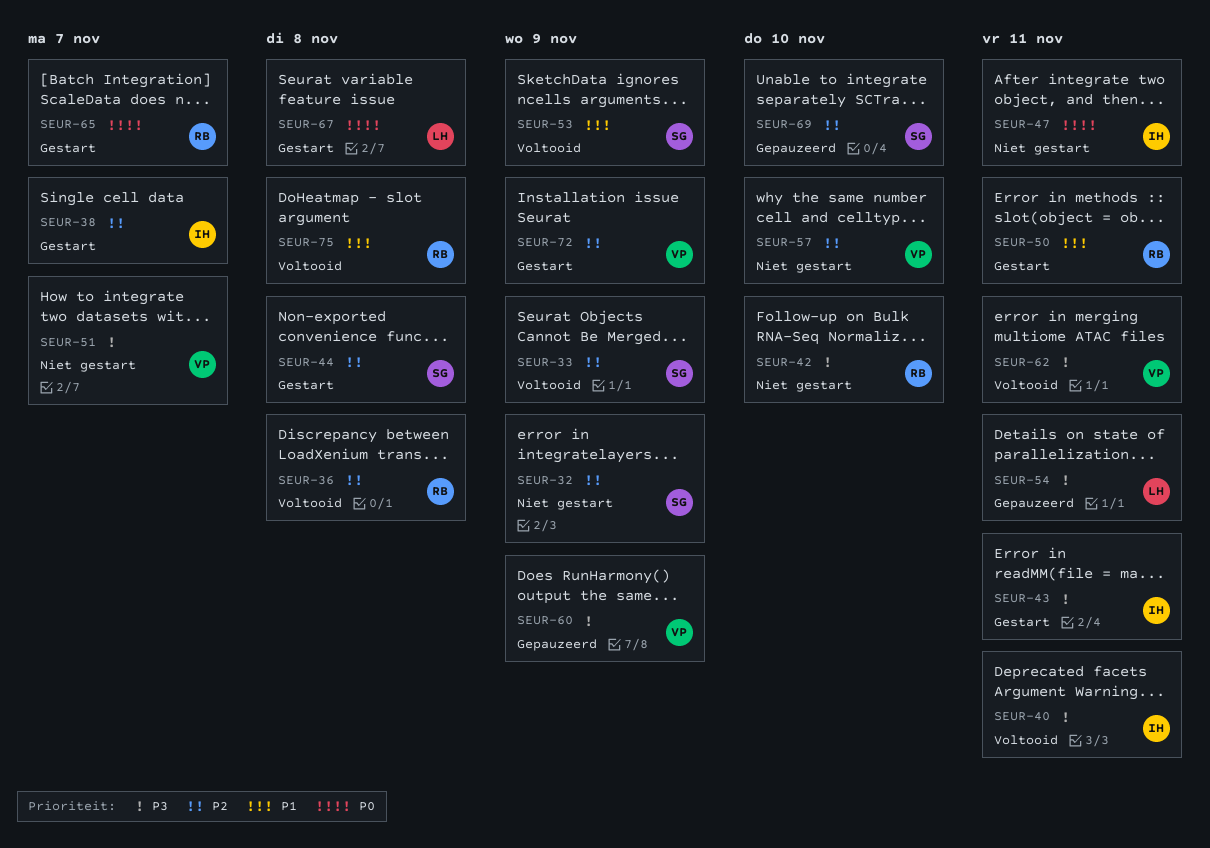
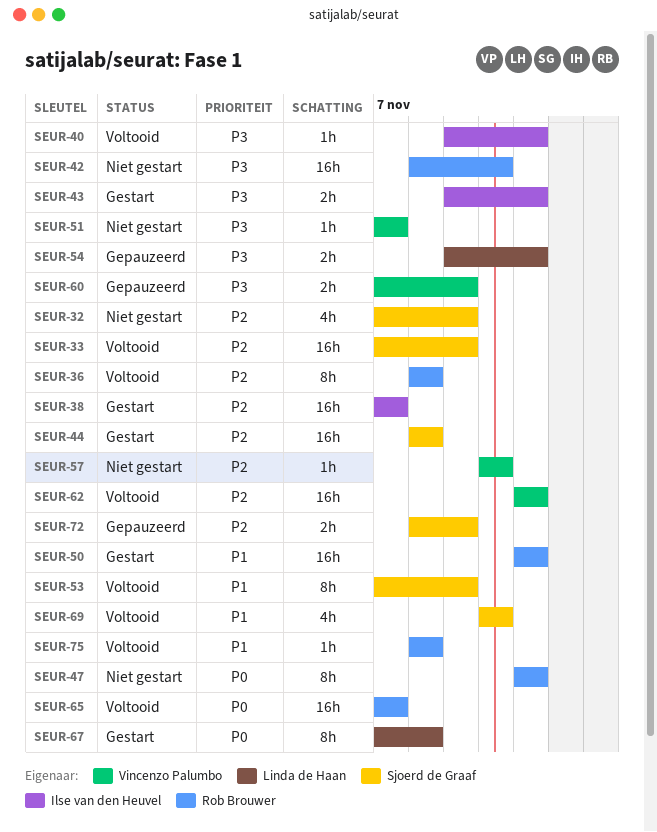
SEUR-47, owner: Ilse van den Heuvel -> Rob Brouwer
SEUR-62, priority: P3 -> P2
SEUR-65, status: Gestart -> Voltooid
SEUR-69, status: Gepauzeerd -> Voltooid
SEUR-69, priority: P2 -> P1
SEUR-72, status: Gestart -> Gepauzeerd
SEUR-72, owner: Vincenzo Palumbo -> Sjoerd de Graaf

